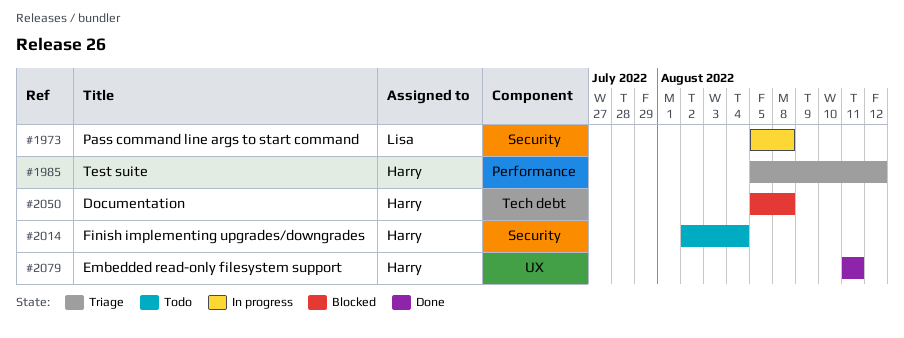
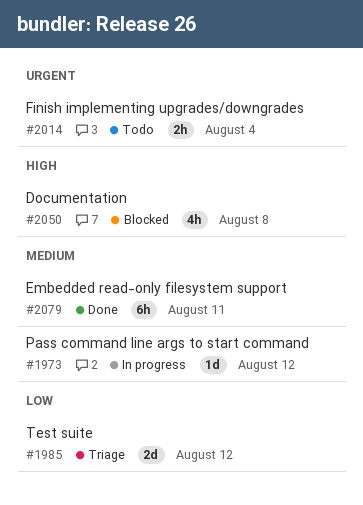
#1973, due: Aug 8 -> Aug 12

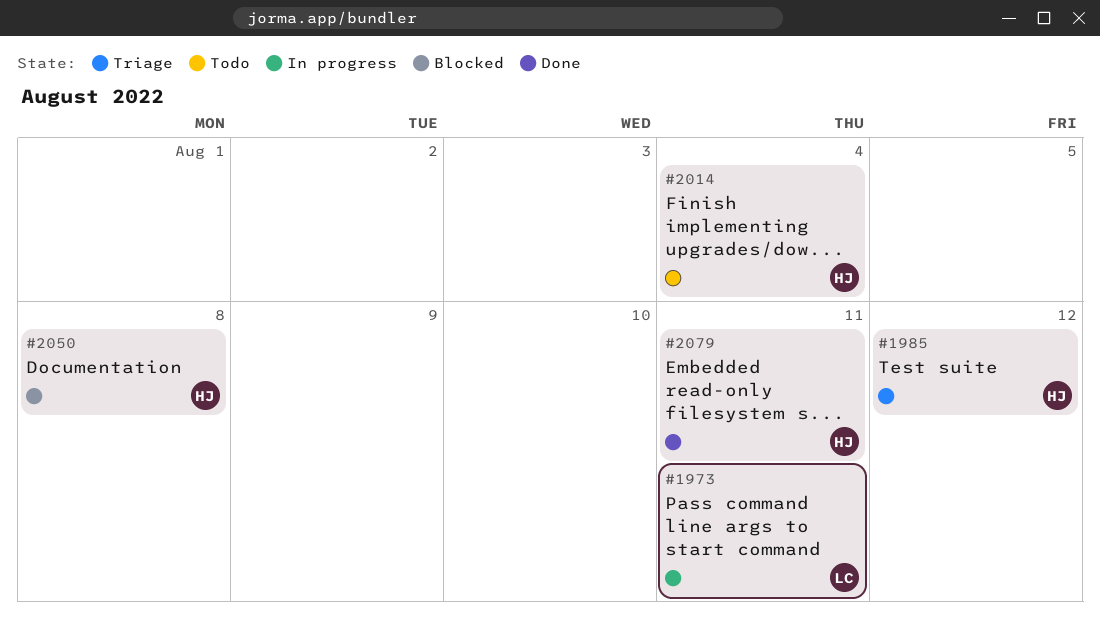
#1973, due: Aug 12 -> Aug 11

